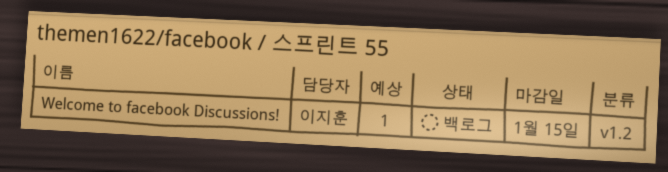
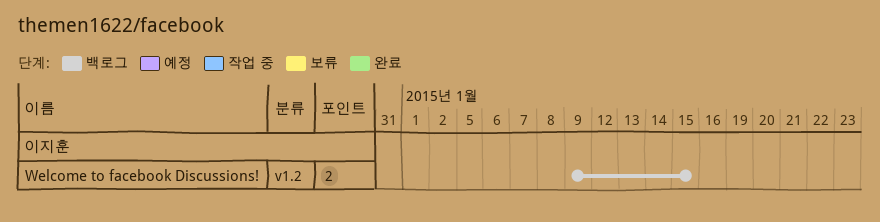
Welcome to facebook Discussions!, estimate: 1 -> 2

